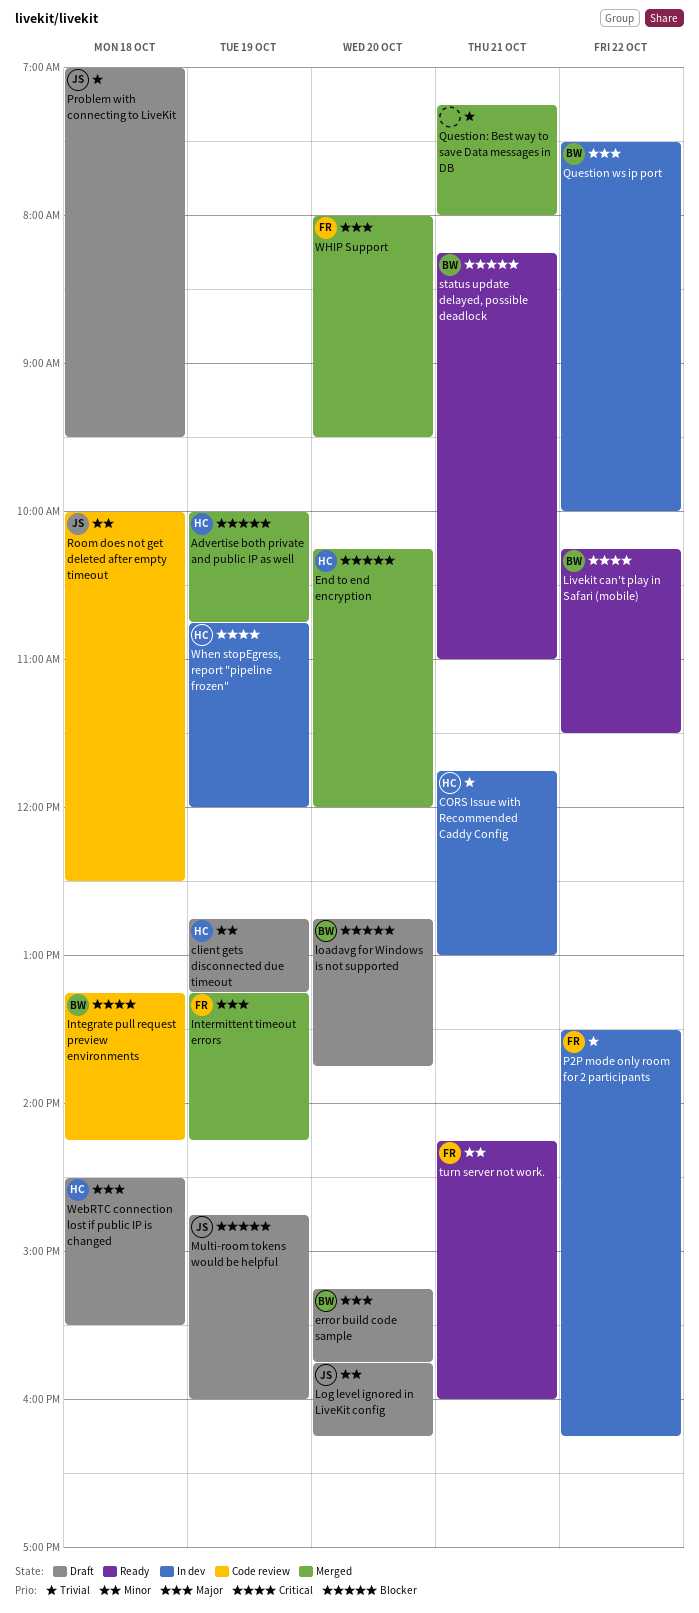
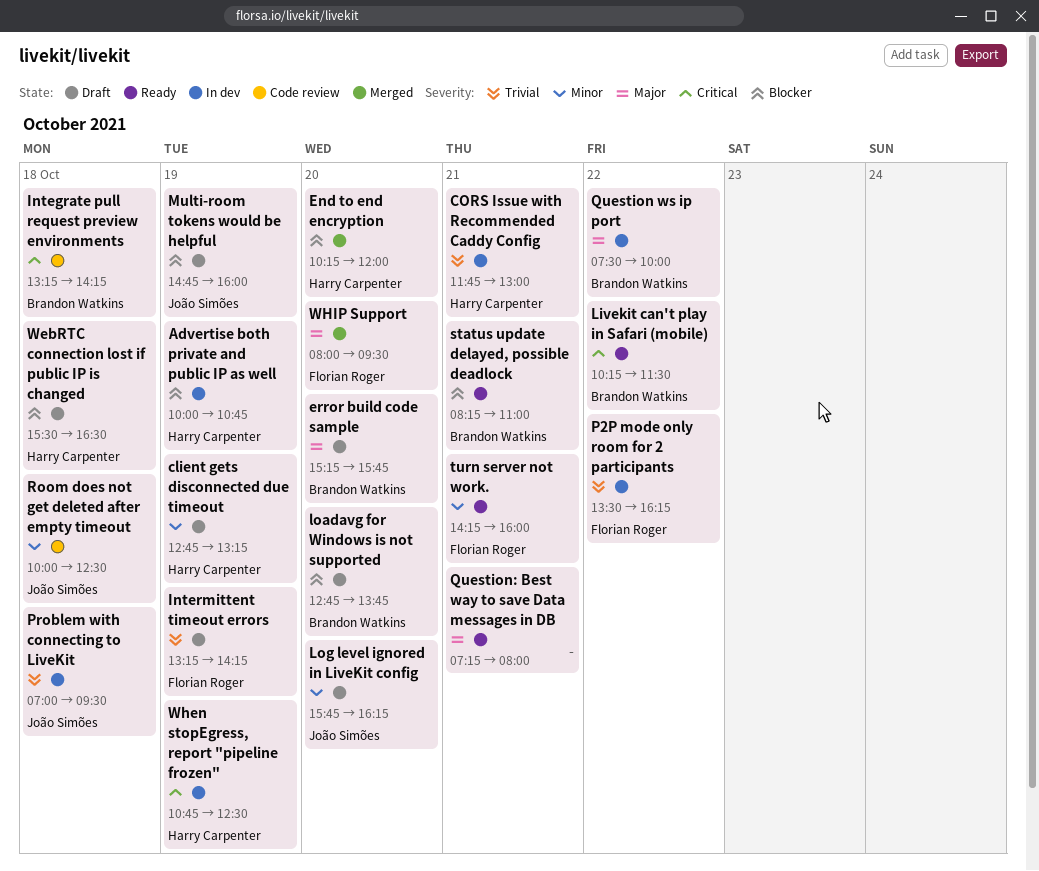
Advertise both private and public IP as well, status: Merged -> In dev
Intermittent timeout errors, status: Merged -> Draft
Intermittent timeout errors, priority: Major -> Trivial
Problem with connecting to LiveKit, status: Draft -> In dev
Question: Best way to save Data messages in DB, status: Merged -> Ready
Question: Best way to save Data messages in DB, priority: Trivial -> Major
WebRTC connection lost if public IP is changed, priority: Major -> Blocker
WebRTC connection lost if public IP is changed, begins: 14:30 -> 15:30
WebRTC connection lost if public IP is changed, ends: 15:30 -> 16:30
When stopEgress, report "pipeline frozen", ends: 12:00 -> 12:30

